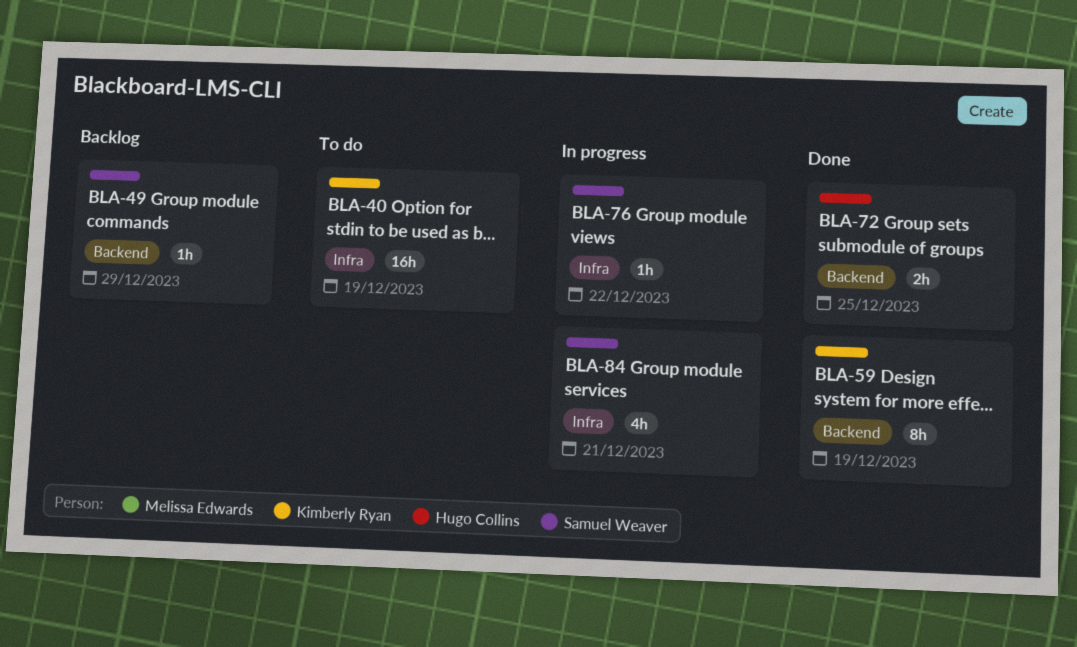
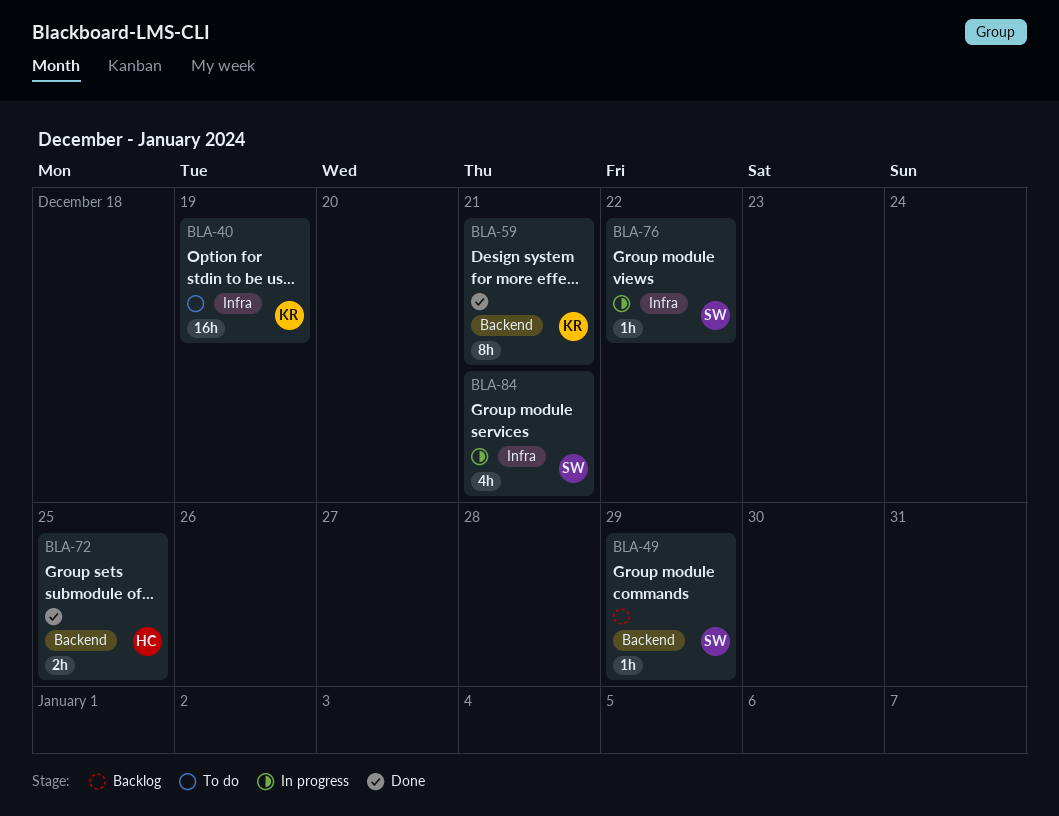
BLA-59, due: Dec 19 -> Dec 21

